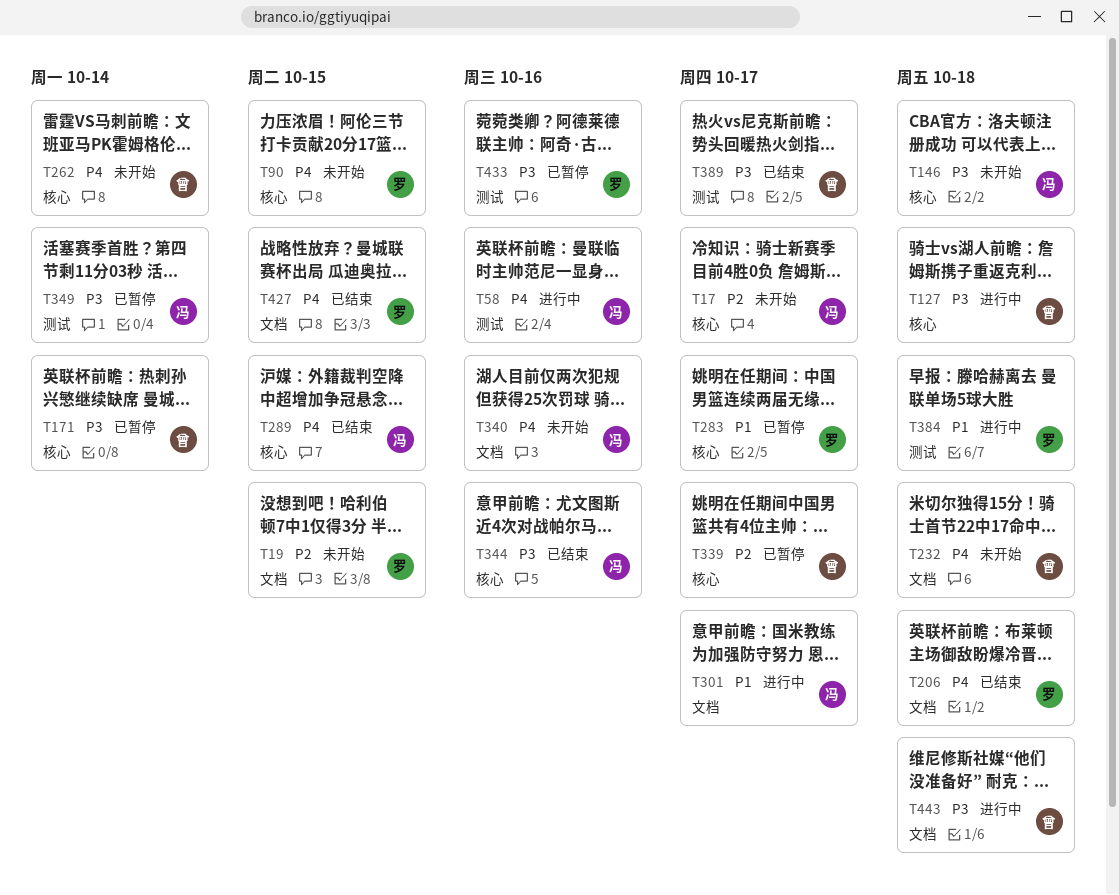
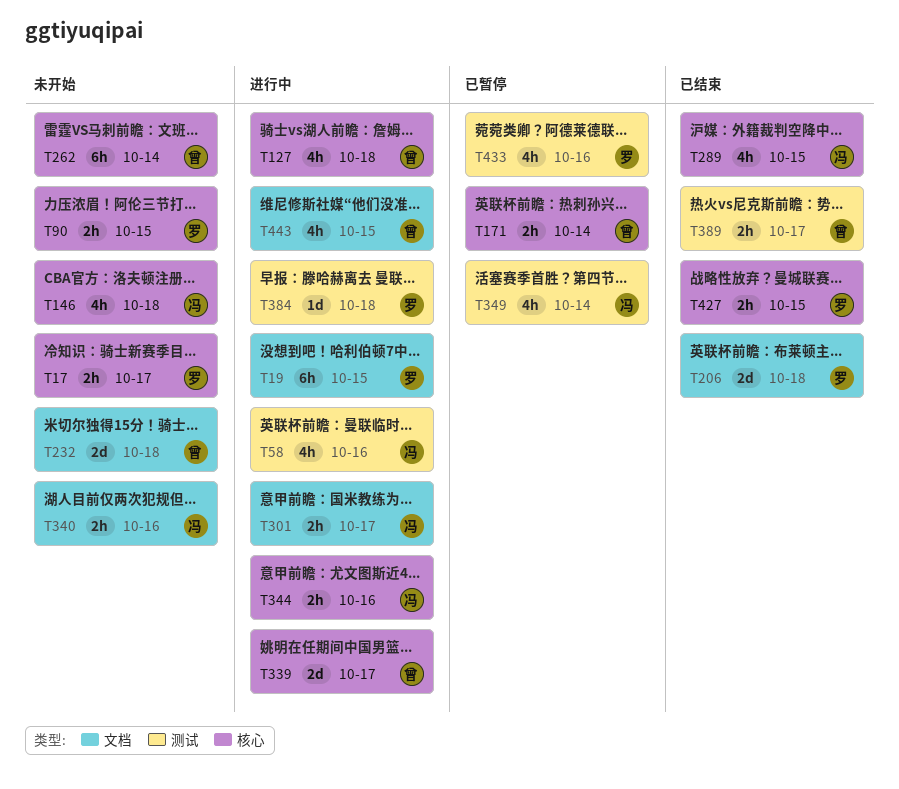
T17, owner: 冯 -> 罗
T19, status: 未开始 -> 进行中
T283: present -> none
T339, status: 已暂停 -> 进行中
T344, status: 已结束 -> 进行中
T427, label: 文档 -> 核心
T443, due: Oct 18 -> Oct 15

